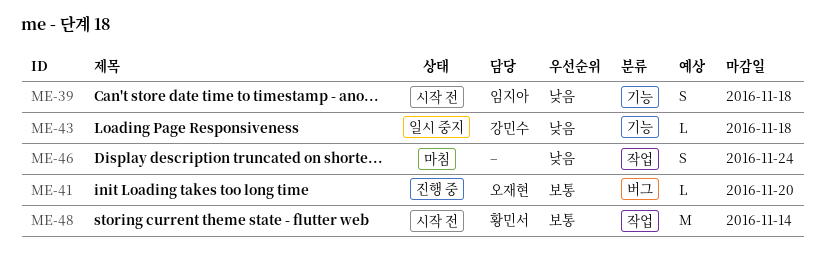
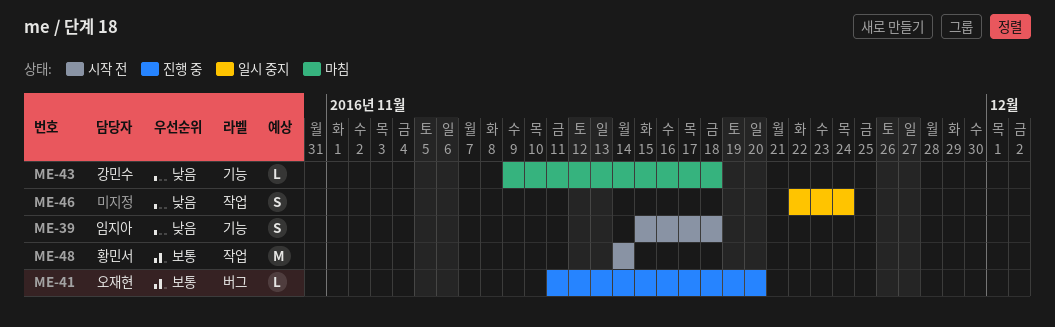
ME-43, status: 일시 중지 -> 마침
ME-46, status: 마침 -> 일시 중지

